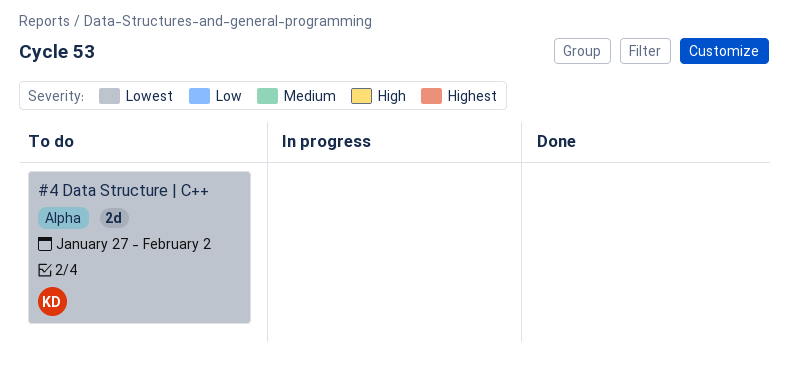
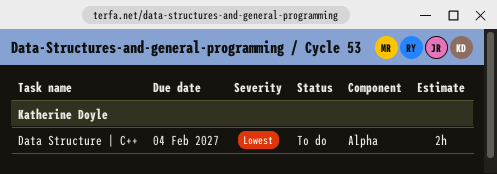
Data Structure | C++, estimate: 2d -> 2h
Data Structure | C++, due: Feb 2 -> Feb 4

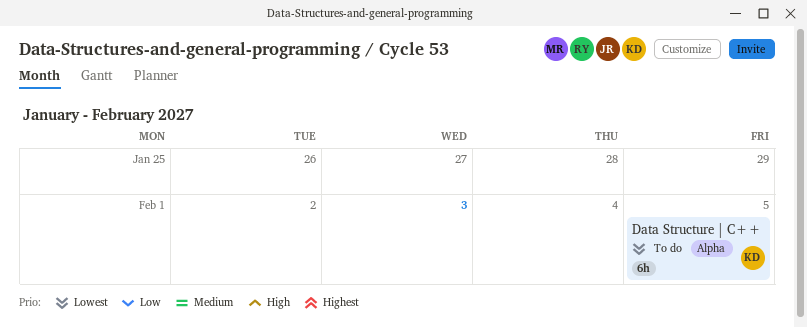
Data Structure | C++, estimate: 2h -> 6h
Data Structure | C++, due: Feb 4 -> Feb 5

